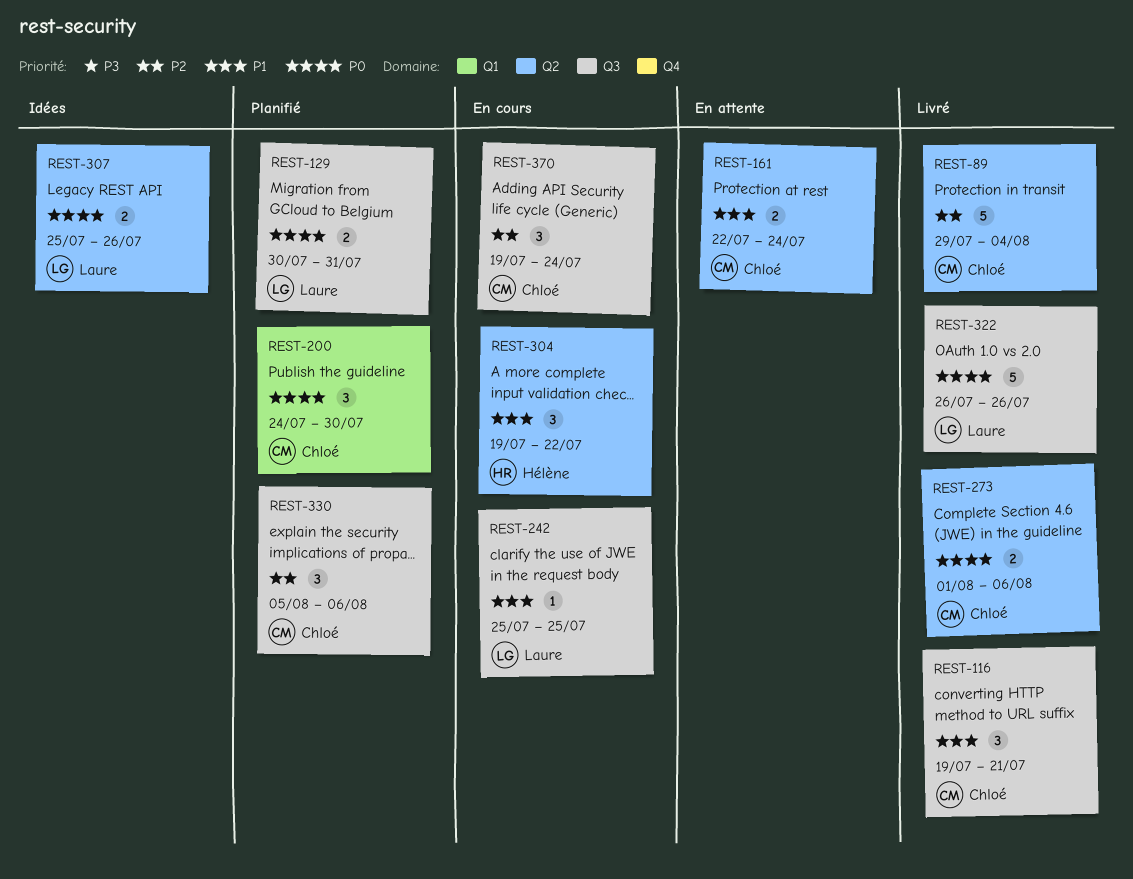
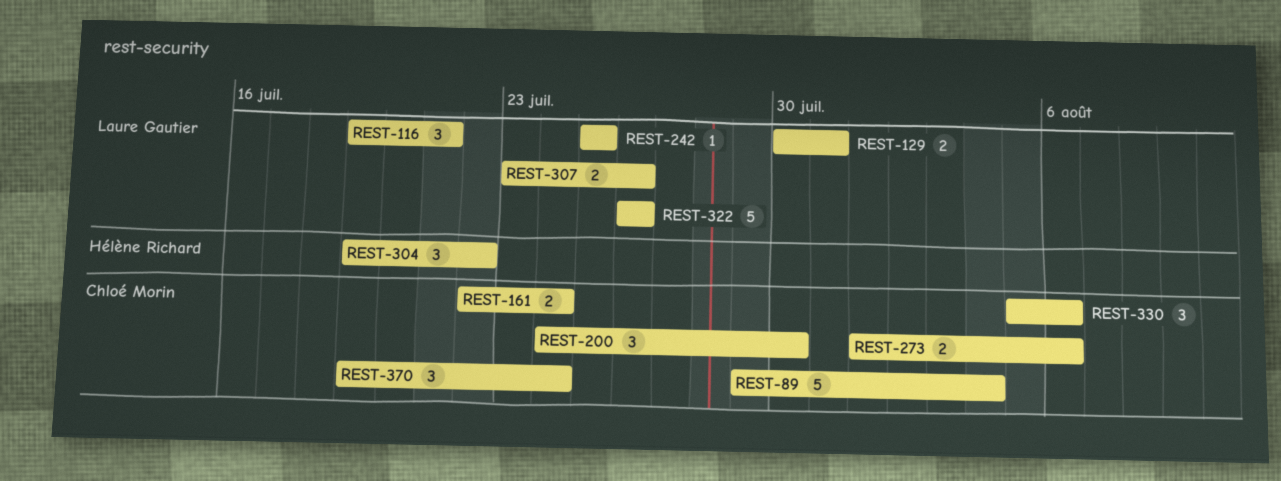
REST-116, owner: Chloé Morin -> Laure Gautier
REST-307, start: Jul 25 -> Jul 23

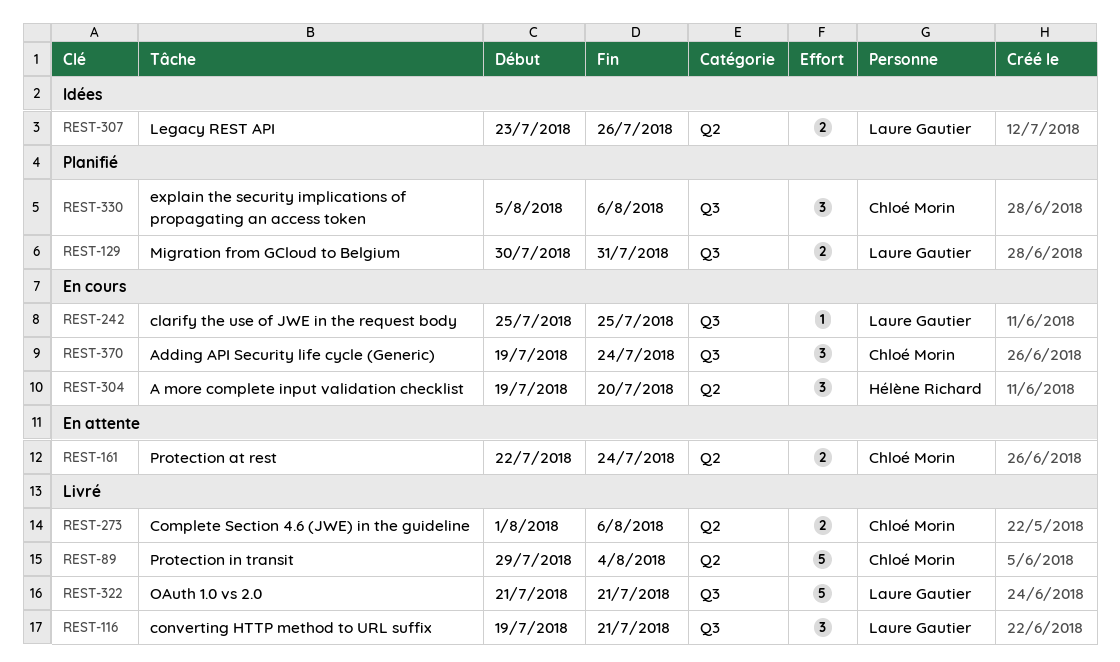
REST-200: present -> none
REST-304, due: Jul 22 -> Jul 20
REST-322, start: Jul 26 -> Jul 21
REST-322, due: Jul 26 -> Jul 21

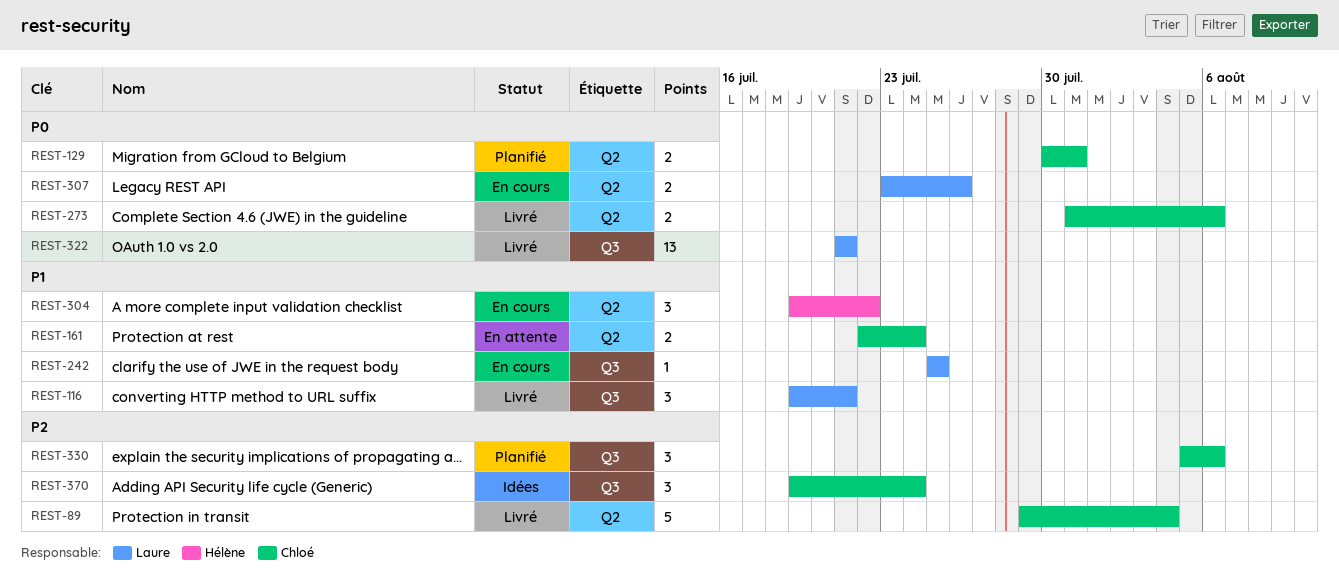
REST-129, owner: Laure Gautier -> Chloé Morin
REST-129, label: Q3 -> Q2
REST-273, start: Aug 1 -> Jul 31
REST-304, due: Jul 20 -> Jul 22
REST-307, status: Idées -> En cours
REST-322, estimate: 5 -> 13
REST-370, status: En cours -> Idées

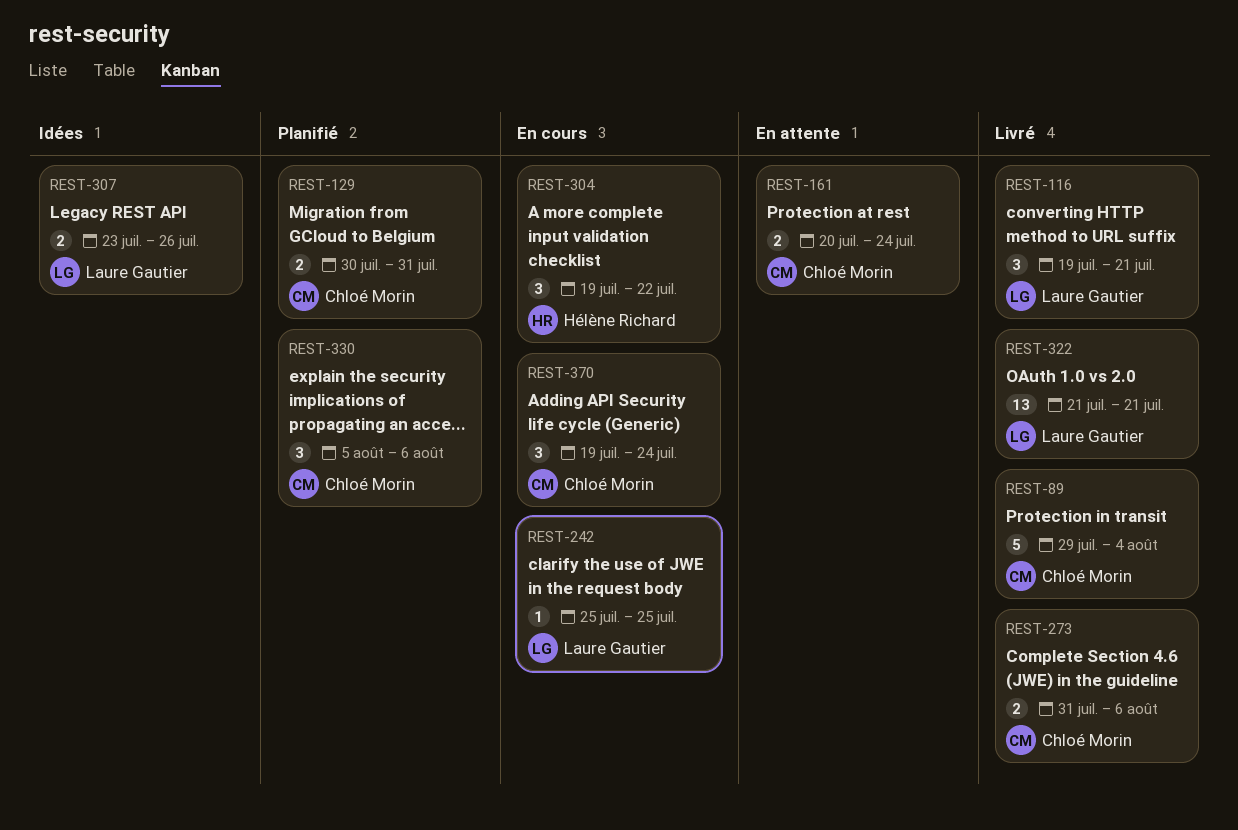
REST-161, start: Jul 22 -> Jul 20
REST-307, status: En cours -> Idées
REST-370, status: Idées -> En cours

